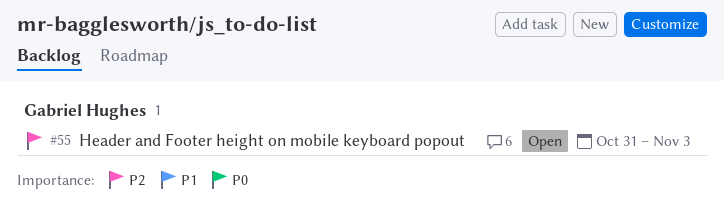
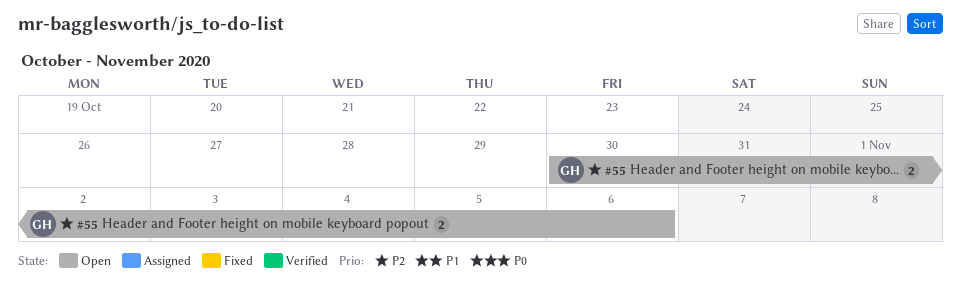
#55, start: Oct 31 -> Oct 30
#55, due: Nov 3 -> Nov 6

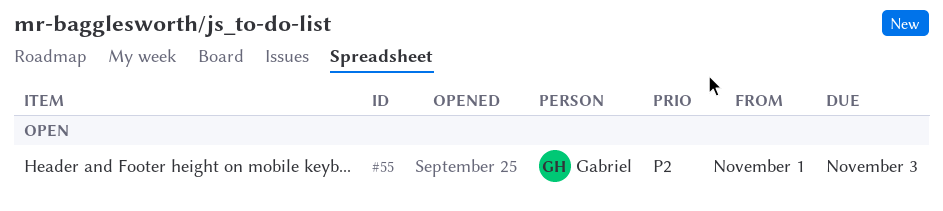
#55, start: Oct 30 -> Nov 1
#55, due: Nov 6 -> Nov 3

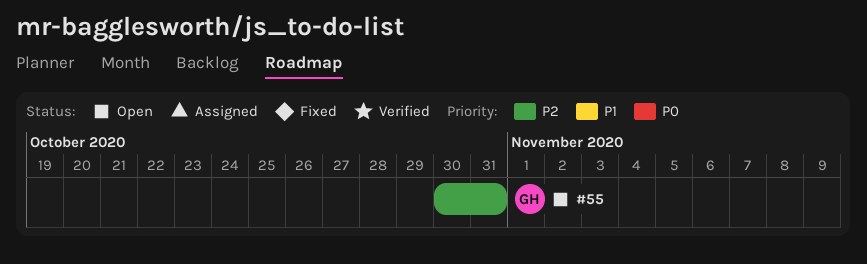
#55, start: Nov 1 -> Oct 30
#55, due: Nov 3 -> Oct 31

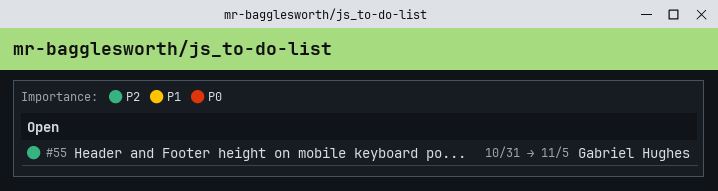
#55, start: Oct 30 -> Oct 31
#55, due: Oct 31 -> Nov 5

